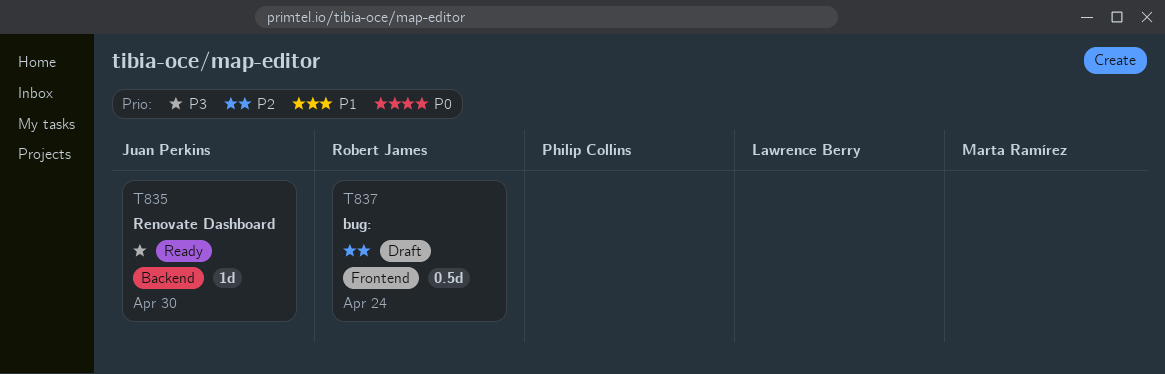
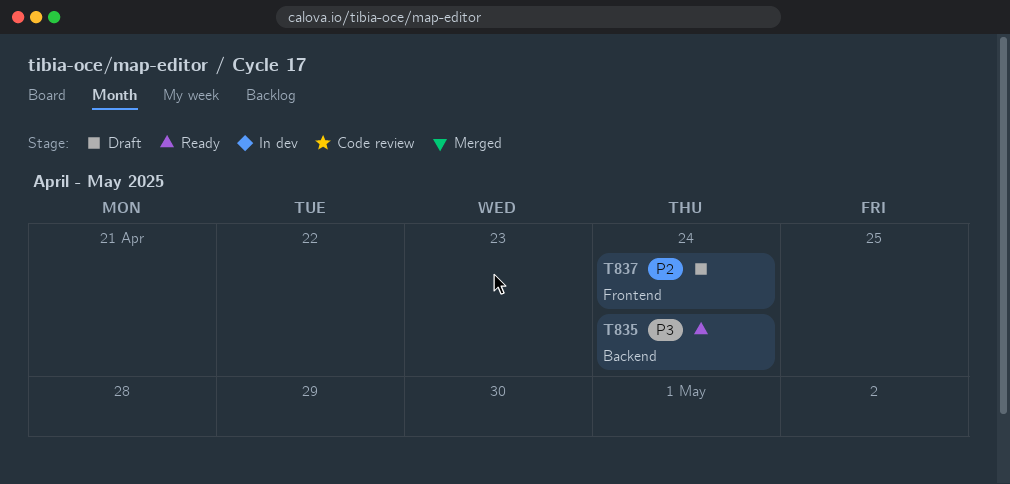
T835, due: Apr 30 -> Apr 24

